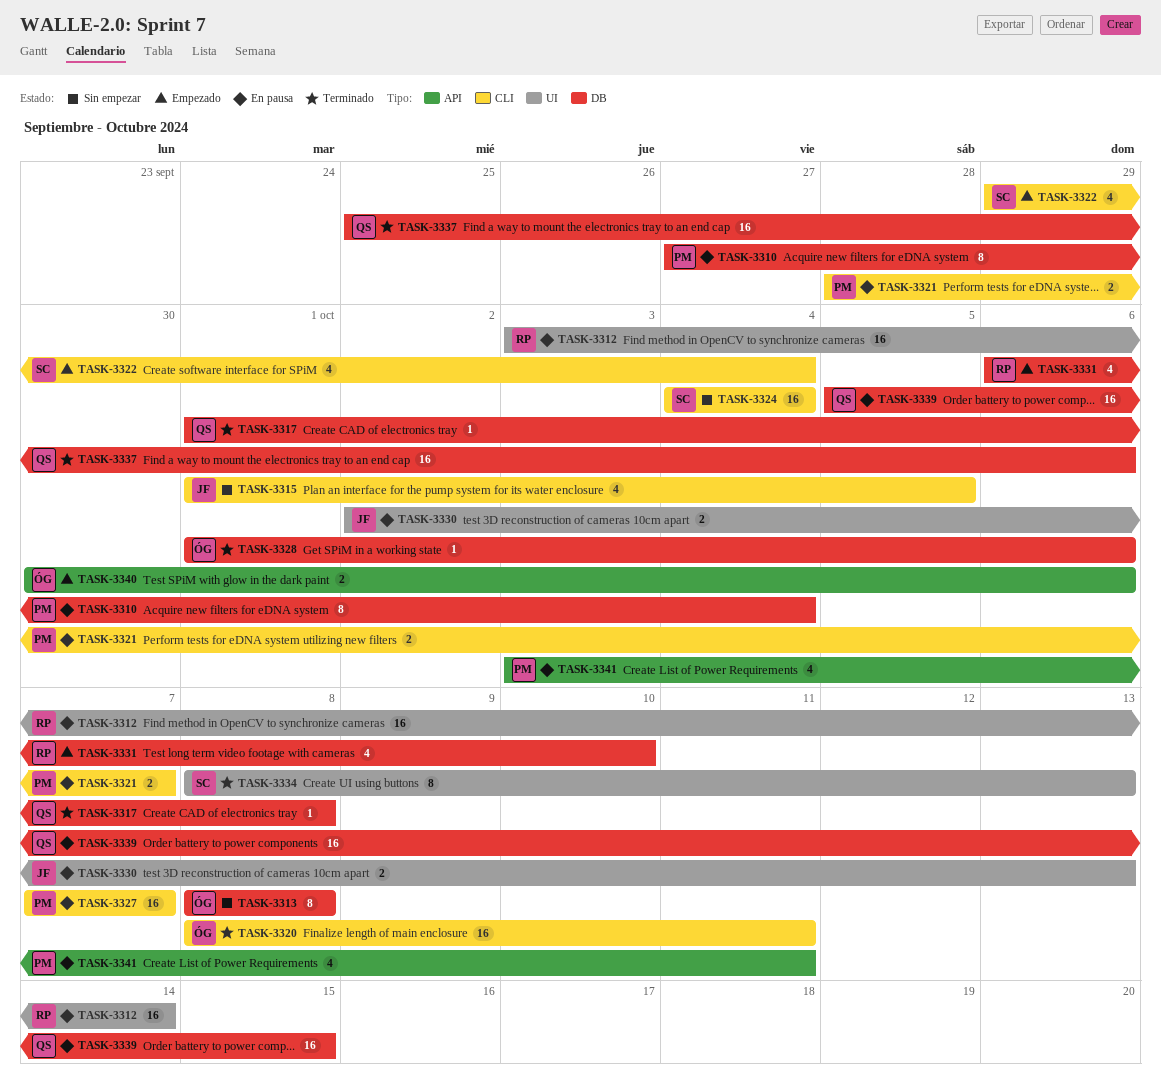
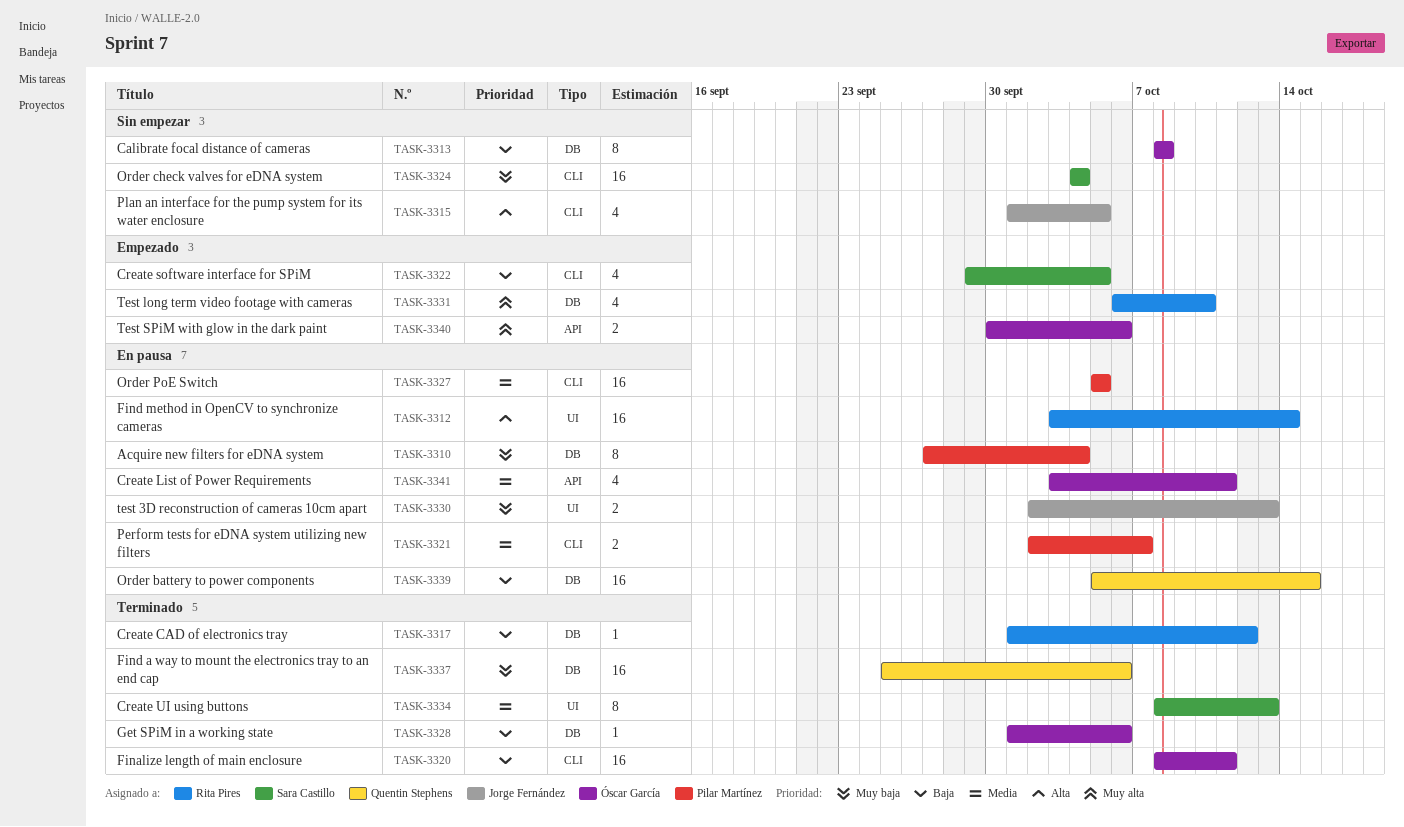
TASK-3317, owner: Quentin Stephens -> Rita Pires
TASK-3317, due: Oct 8 -> Oct 12
TASK-3321, start: Sep 28 -> Oct 2
TASK-3322, due: Oct 4 -> Oct 5
TASK-3327, start: Oct 7 -> Oct 5
TASK-3327, due: Oct 7 -> Oct 5
TASK-3341, owner: Pilar Martínez -> Óscar García

